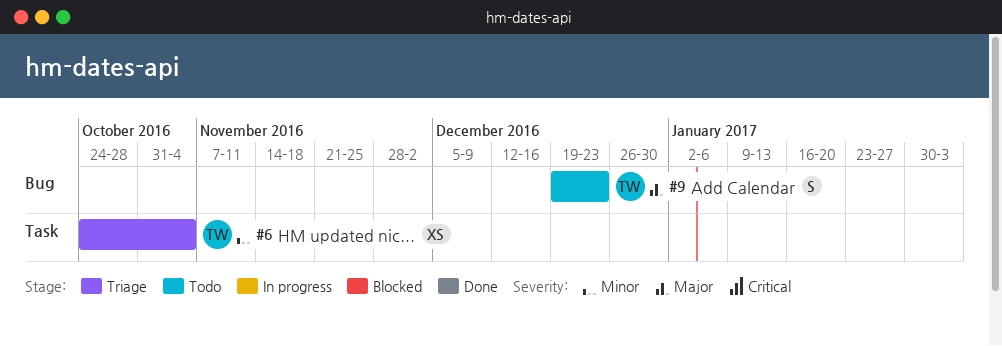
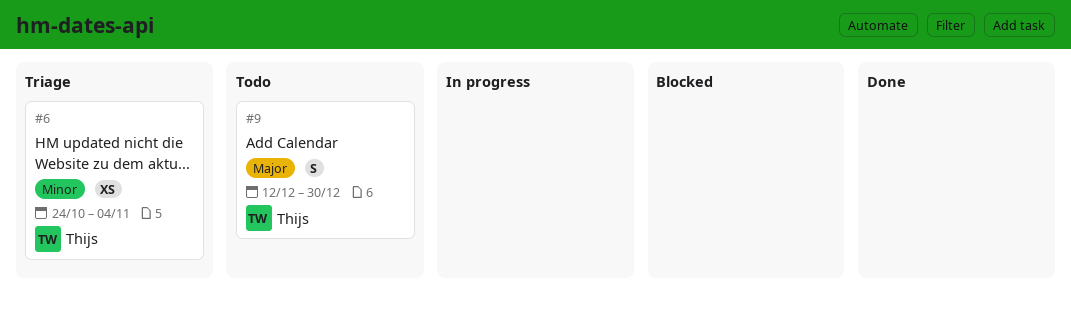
#9, start: Dec 19 -> Dec 12
#9, due: Dec 23 -> Dec 30

